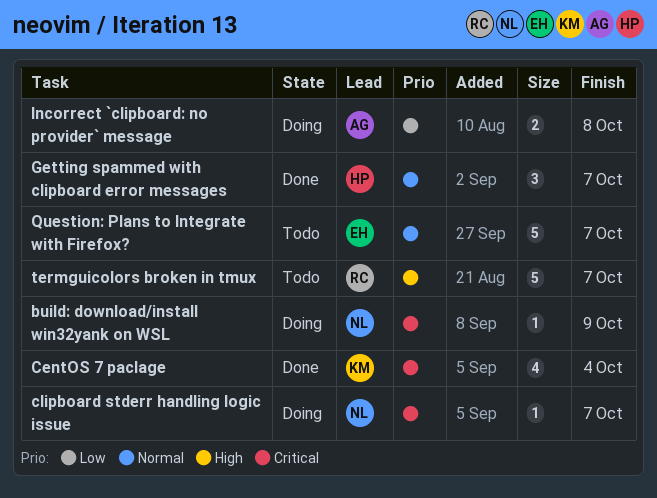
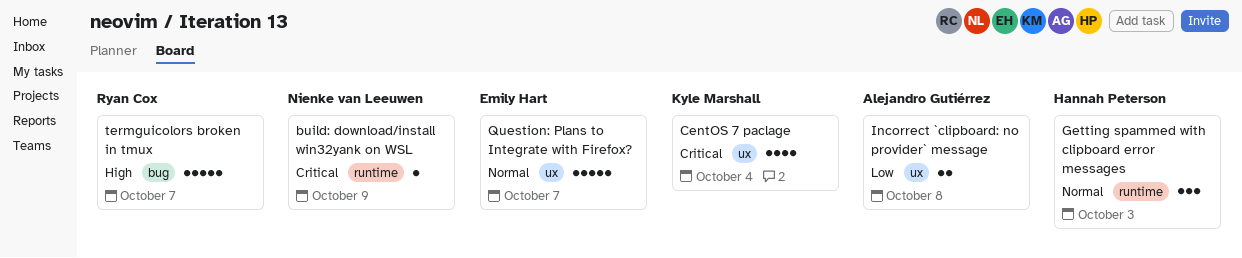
clipboard stderr handling logic issue: present -> none
Getting spammed with clipboard error messages, due: Oct 7 -> Oct 3

